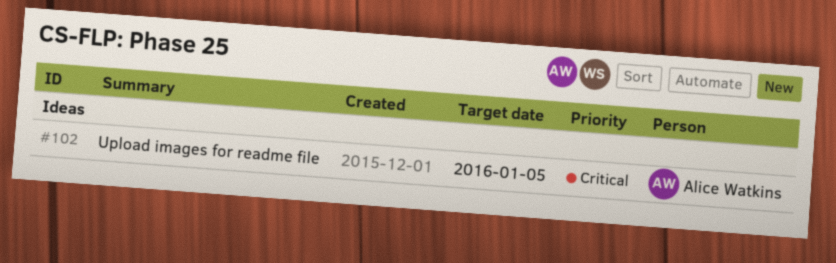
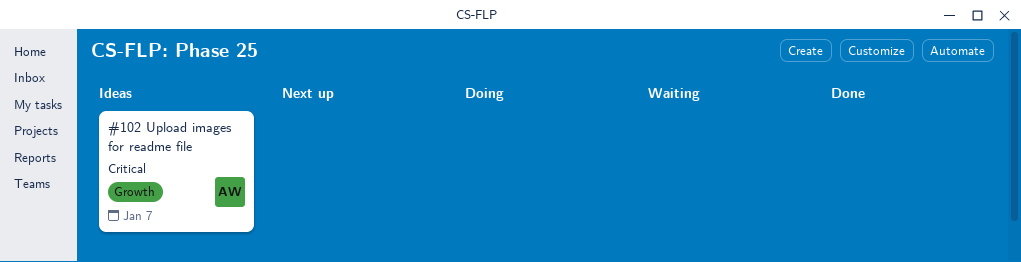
#102, due: Jan 5 -> Jan 7

